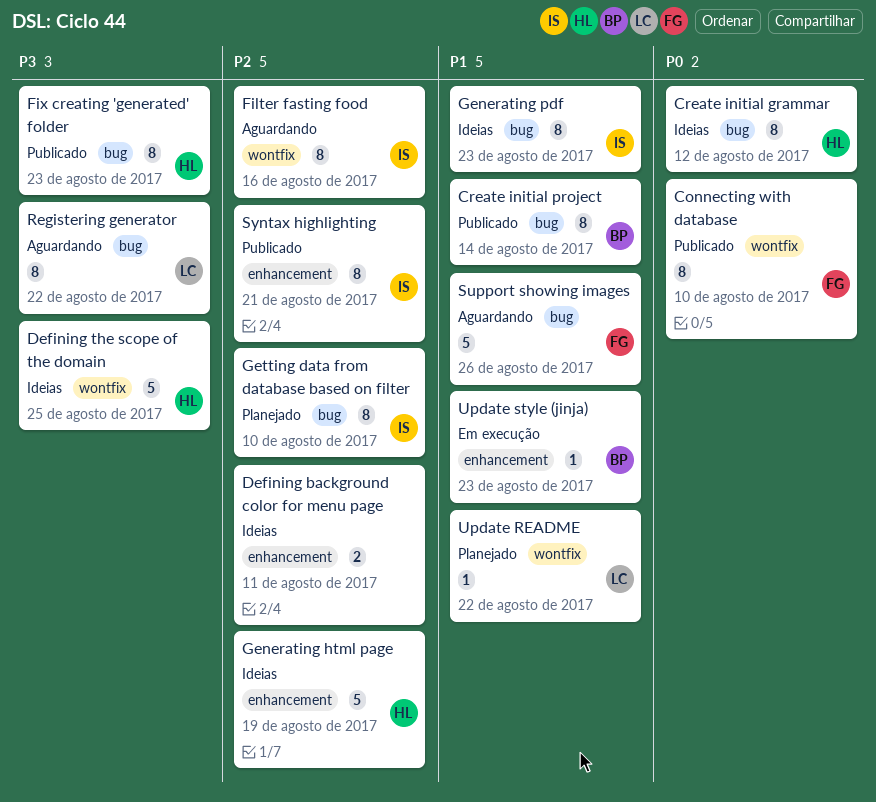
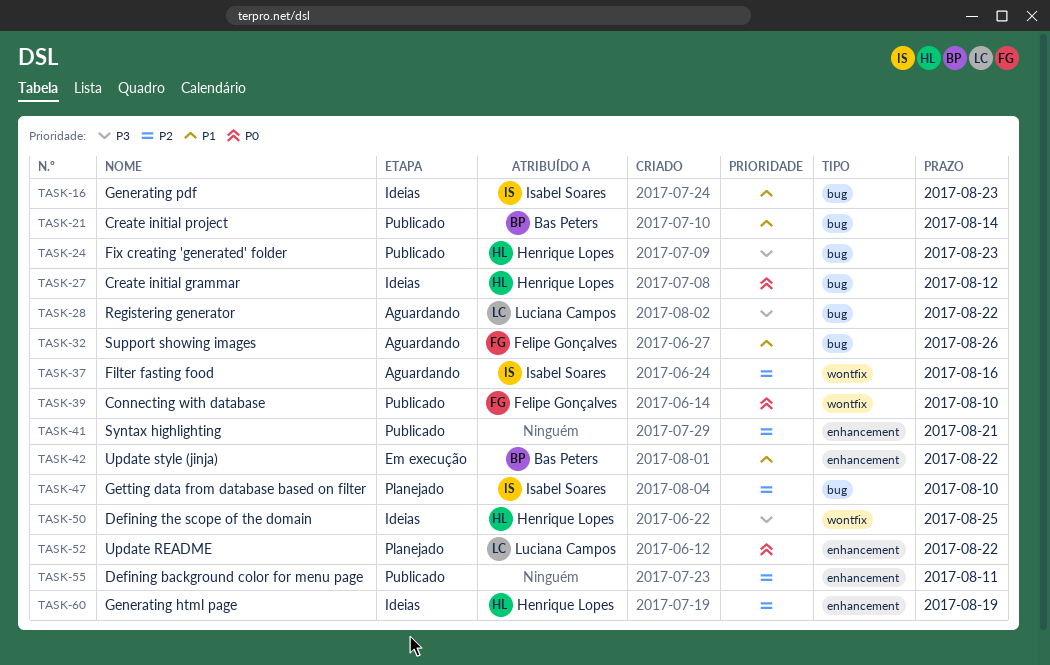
Defining background color for menu page, status: Ideias -> Publicado
Syntax highlighting, owner: Isabel Soares -> none
Update README, priority: P1 -> P0
Update README, label: wontfix -> enhancement
Update style (jinja), due: Aug 23 -> Aug 22

